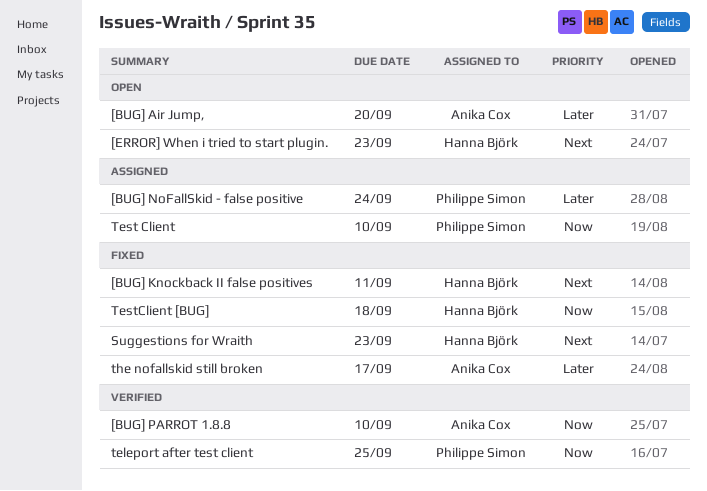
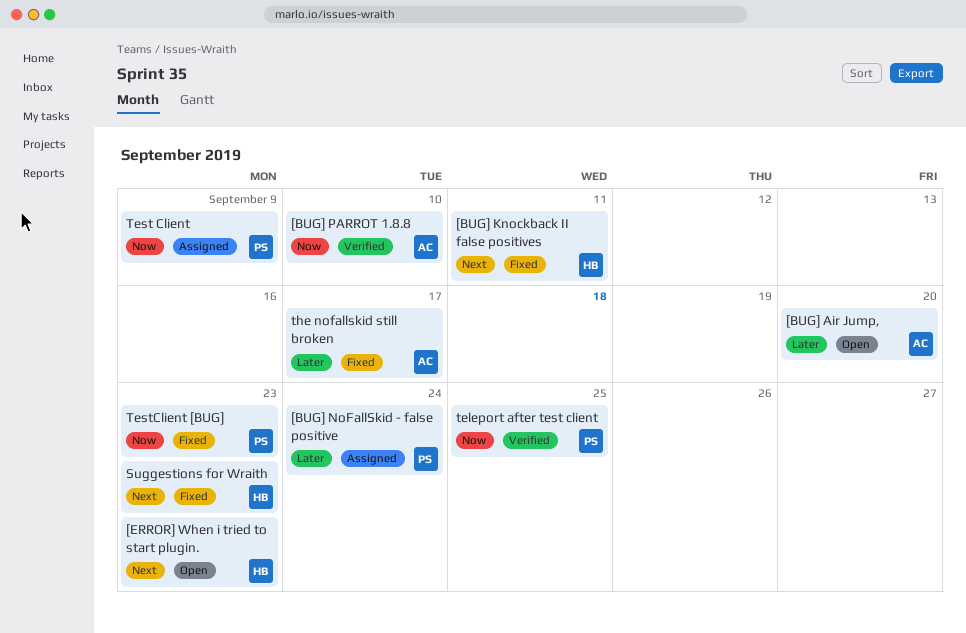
Test Client, due: Sep 10 -> Sep 9
TestClient [BUG], owner: Hanna Björk -> Philippe Simon
TestClient [BUG], due: Sep 18 -> Sep 23

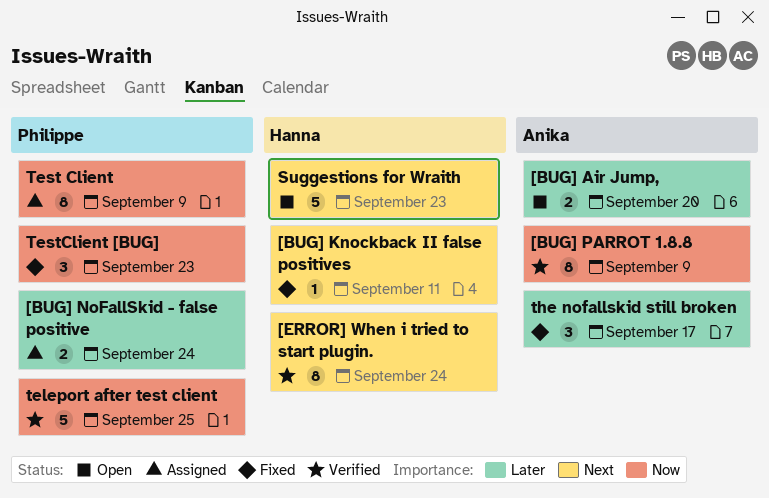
[BUG] PARROT 1.8.8, due: Sep 10 -> Sep 9
[ERROR] When i tried to start plugin., status: Open -> Verified
[ERROR] When i tried to start plugin., due: Sep 23 -> Sep 24
Suggestions for Wraith, status: Fixed -> Open

